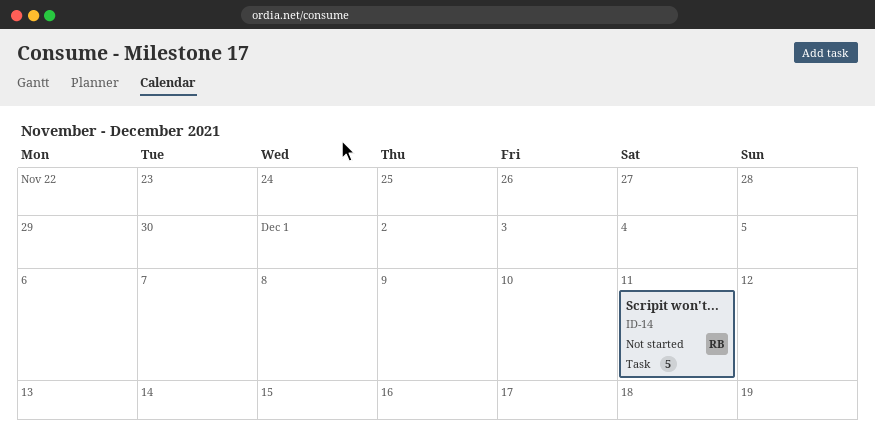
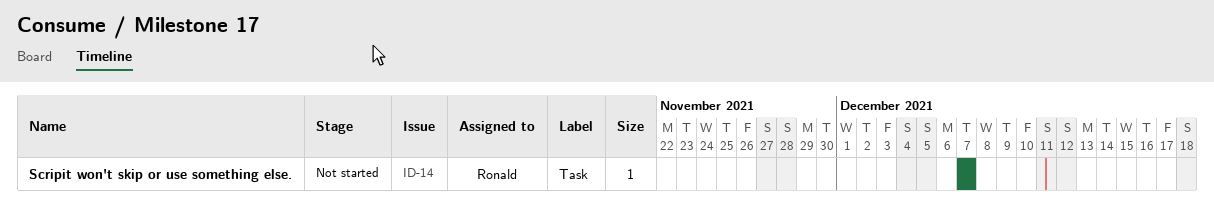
ID-14, estimate: 5 -> 1
ID-14, due: Dec 11 -> Dec 7

